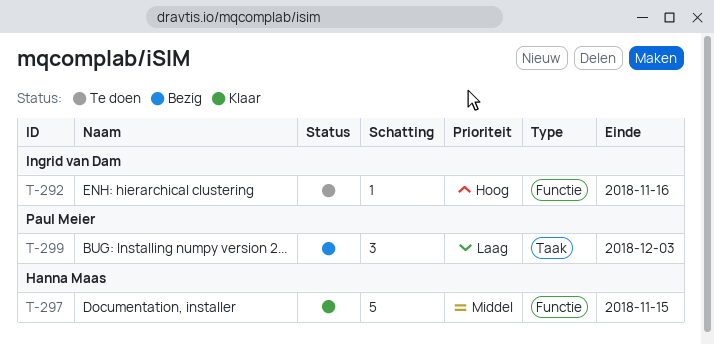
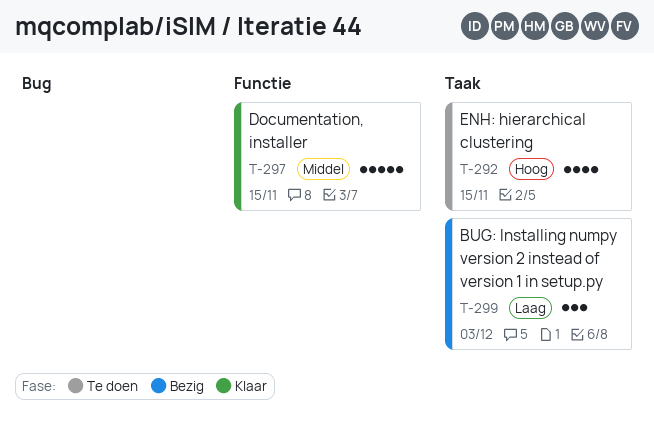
T-292, label: Functie -> Taak
T-292, estimate: 1 -> 4
T-292, due: Nov 16 -> Nov 15

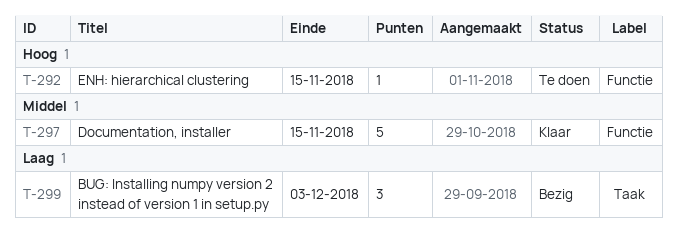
T-292, label: Taak -> Functie
T-292, estimate: 4 -> 1

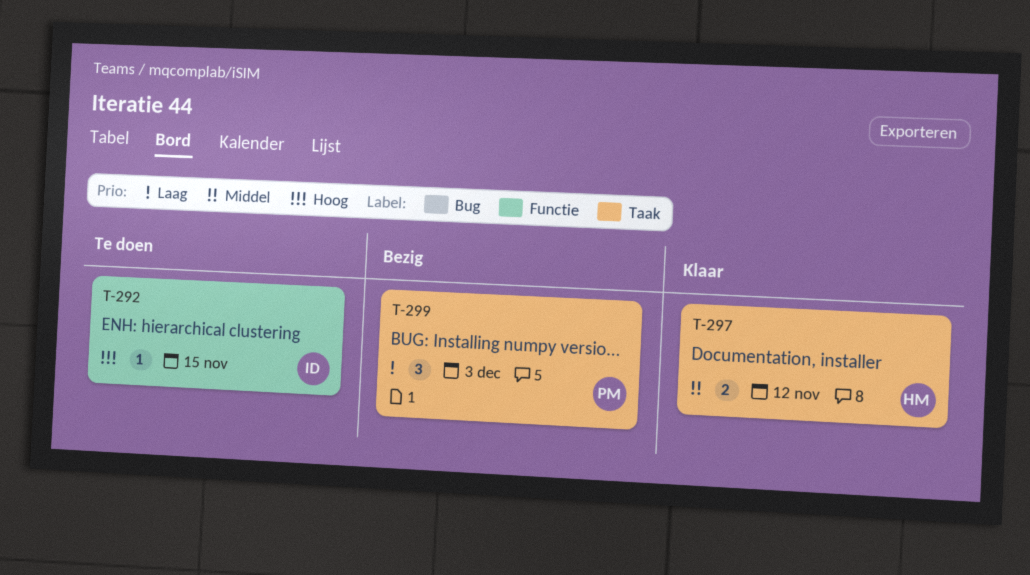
T-297, label: Functie -> Taak
T-297, estimate: 5 -> 2
T-297, due: Nov 15 -> Nov 12

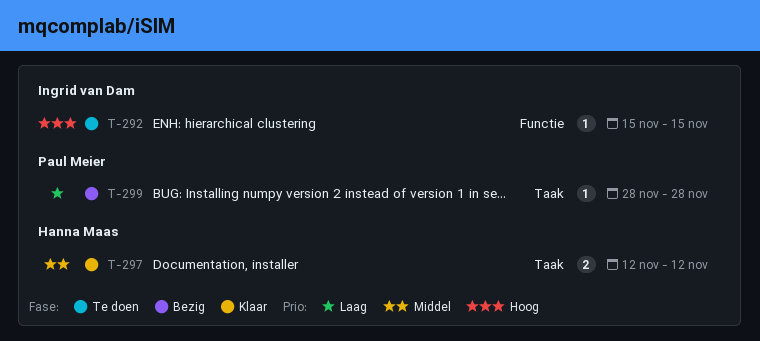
T-299, estimate: 3 -> 1
T-299, due: Dec 3 -> Nov 28

